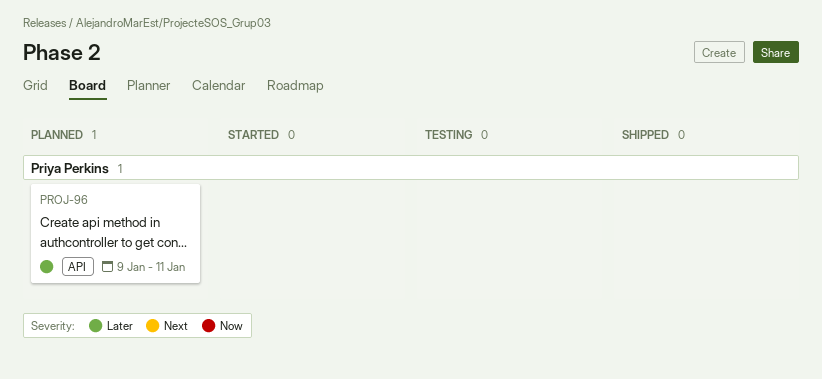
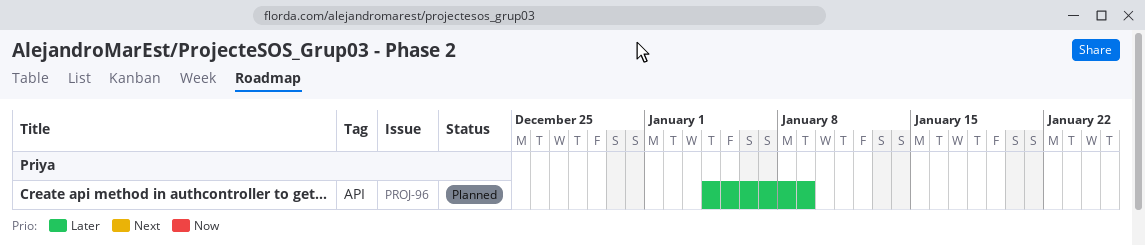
PROJ-96, start: Jan 9 -> Jan 4
PROJ-96, due: Jan 11 -> Jan 9

